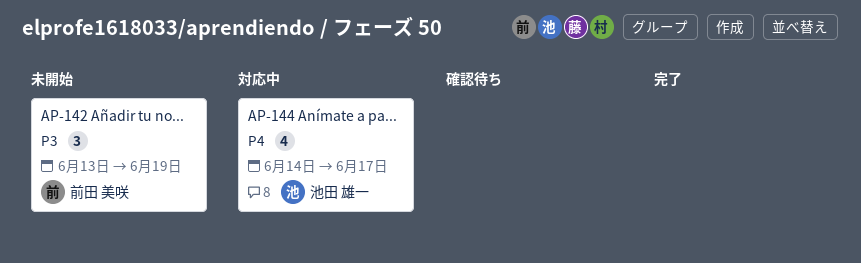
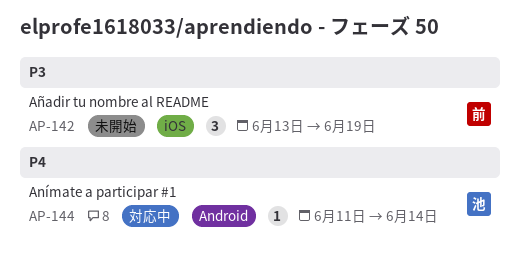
AP-144, estimate: 4 -> 1
AP-144, start: Jun 14 -> Jun 11
AP-144, due: Jun 17 -> Jun 14

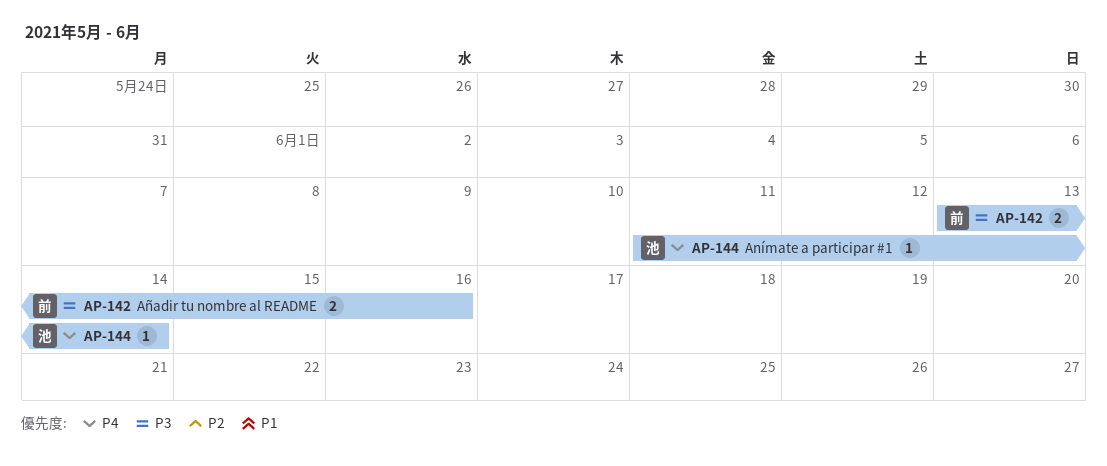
AP-142, estimate: 3 -> 2
AP-142, due: Jun 19 -> Jun 16

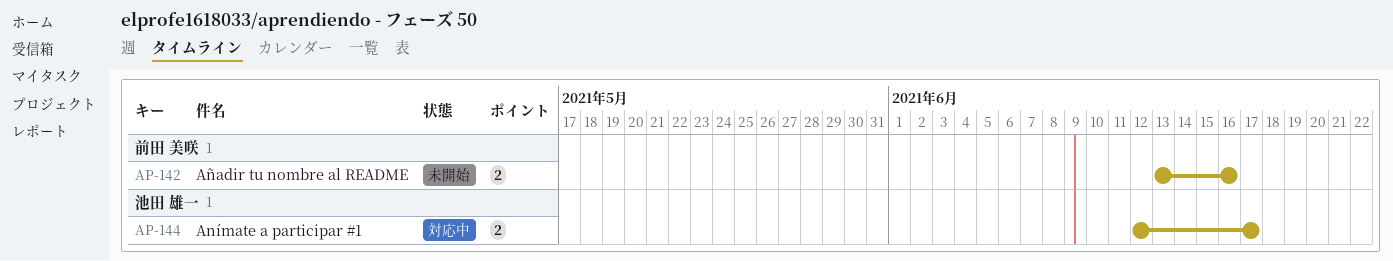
AP-144, estimate: 1 -> 2
AP-144, start: Jun 11 -> Jun 12
AP-144, due: Jun 14 -> Jun 17

